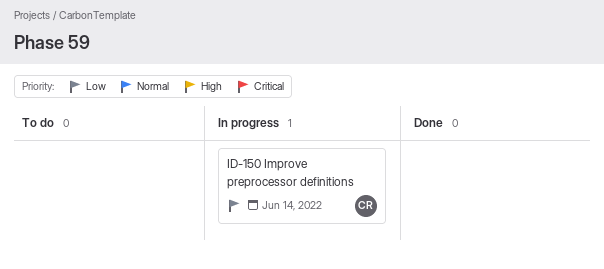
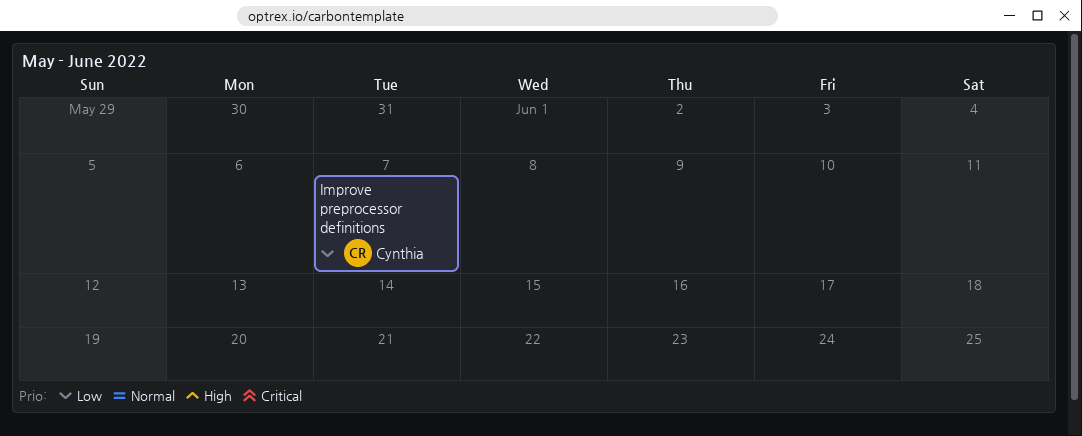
Improve preprocessor definitions, due: Jun 14 -> Jun 7

